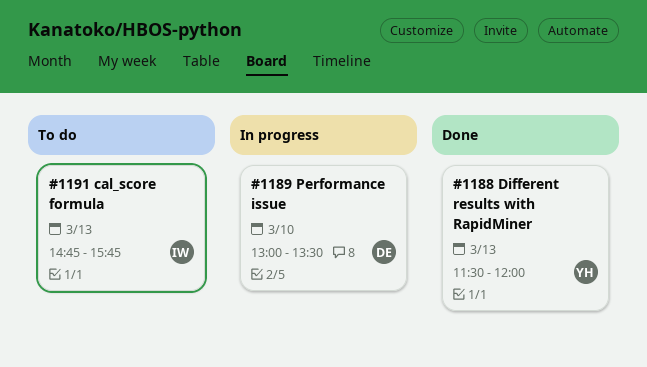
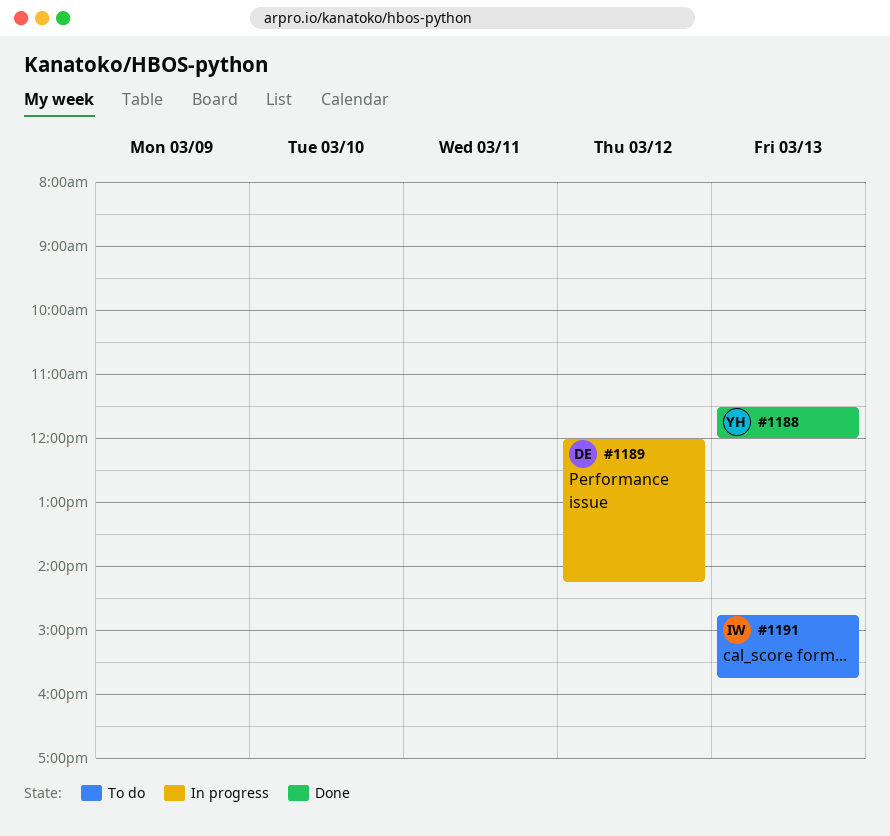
#1189, day: Mar 10 -> Mar 12
#1189, begins: 13:00 -> 12:00
#1189, ends: 13:30 -> 14:15

